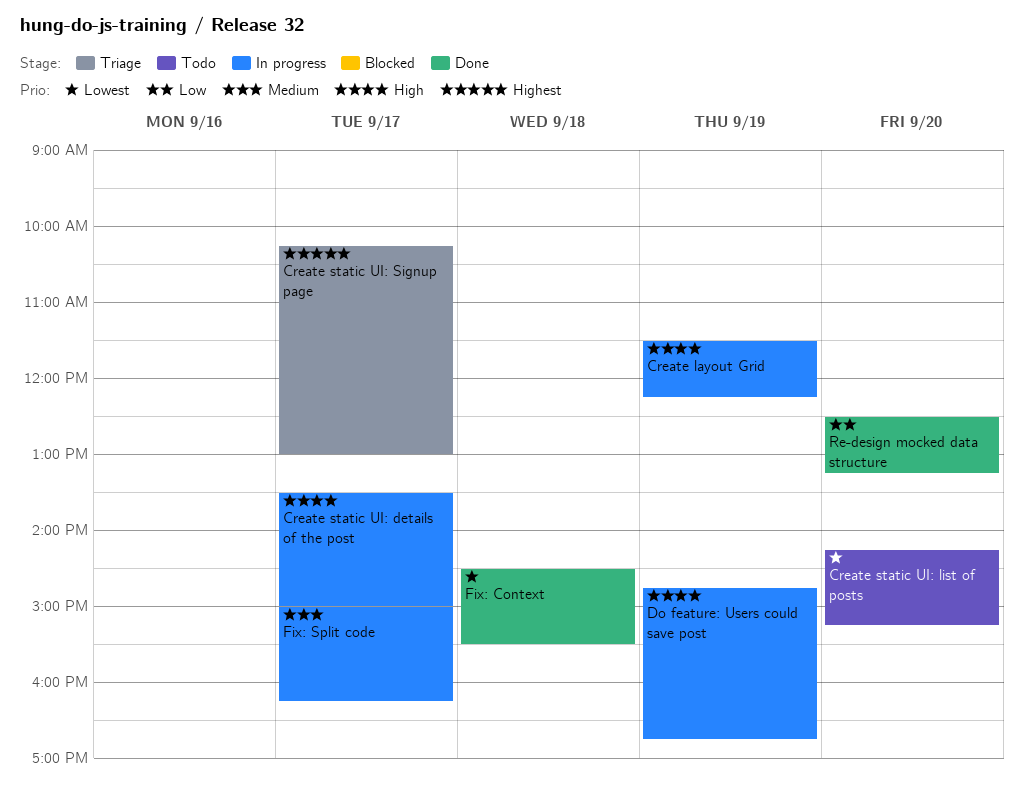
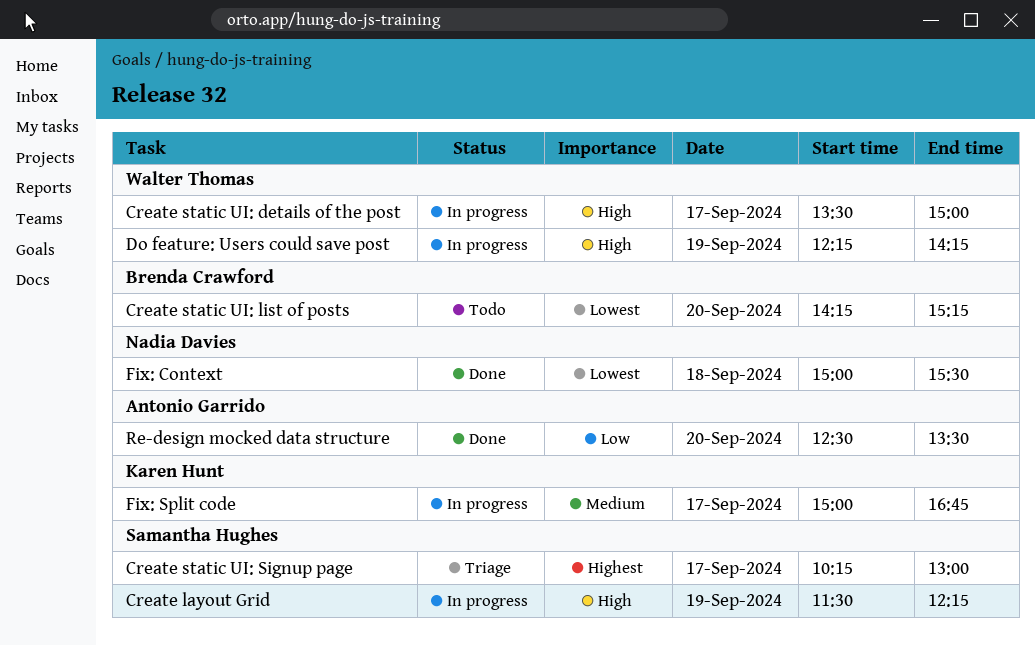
Do feature: Users could save post, begins: 14:45 -> 12:15
Do feature: Users could save post, ends: 16:45 -> 14:15
Fix: Context, begins: 14:30 -> 15:00
Fix: Split code, ends: 16:15 -> 16:45
Re-design mocked data structure, ends: 13:15 -> 13:30

